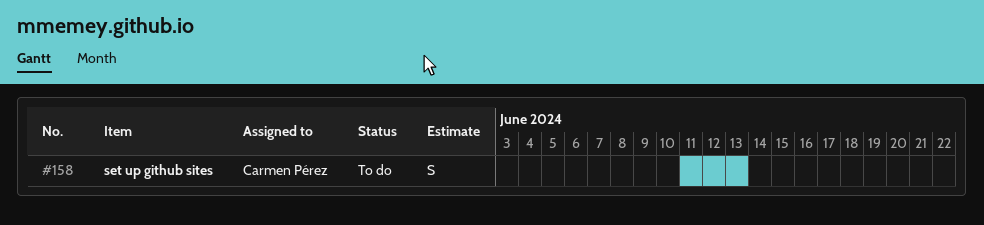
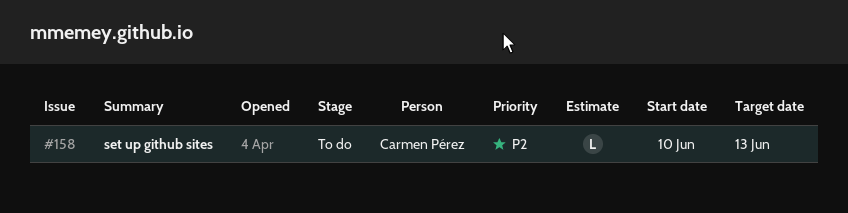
#158, estimate: S -> L
#158, start: Jun 11 -> Jun 10

